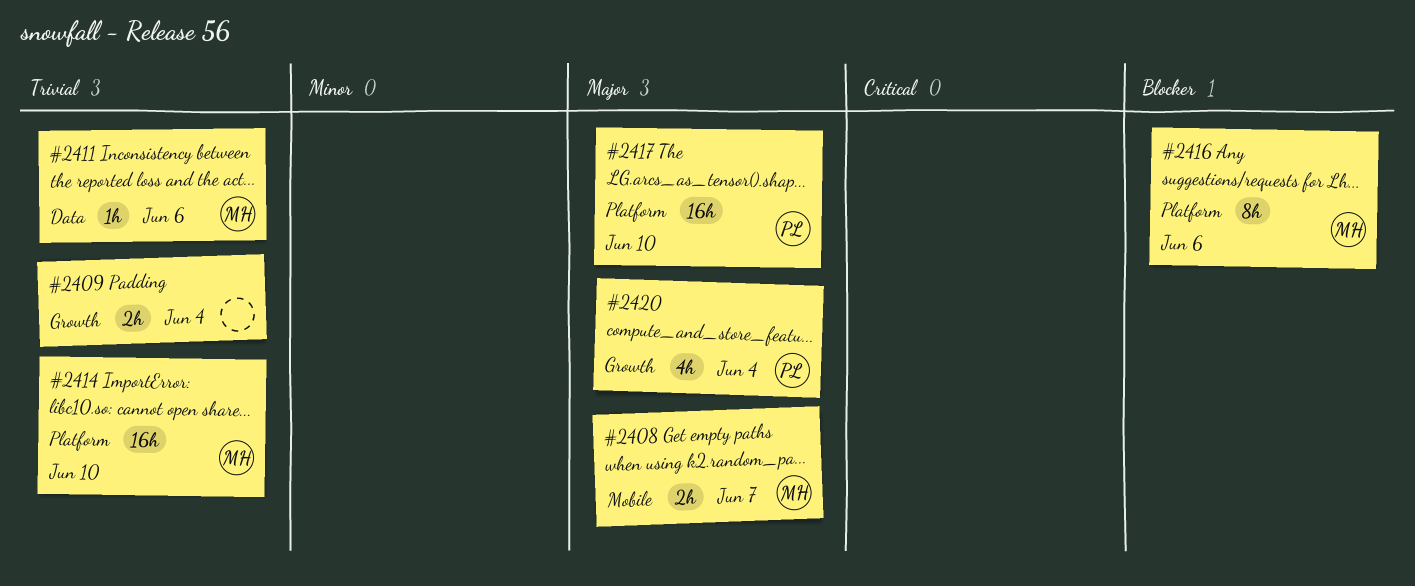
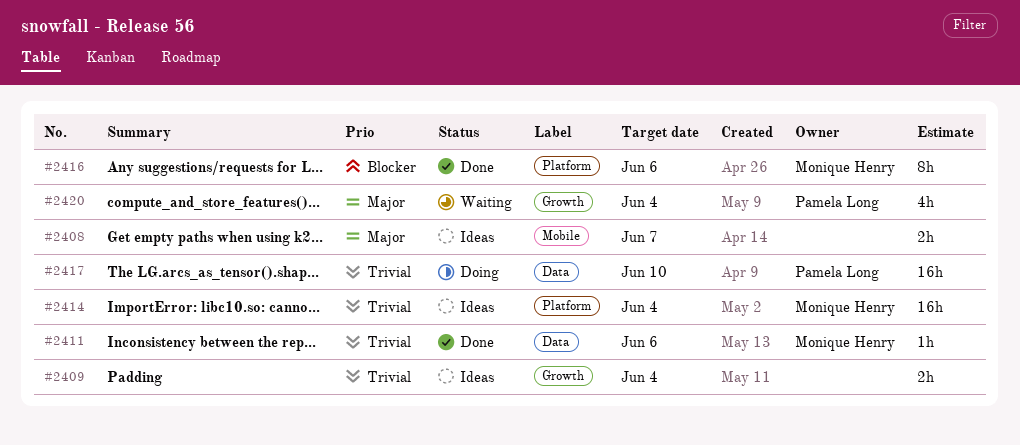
#2408, owner: Monique Henry -> none
#2414, due: Jun 10 -> Jun 4
#2417, priority: Major -> Trivial
#2417, label: Platform -> Data

